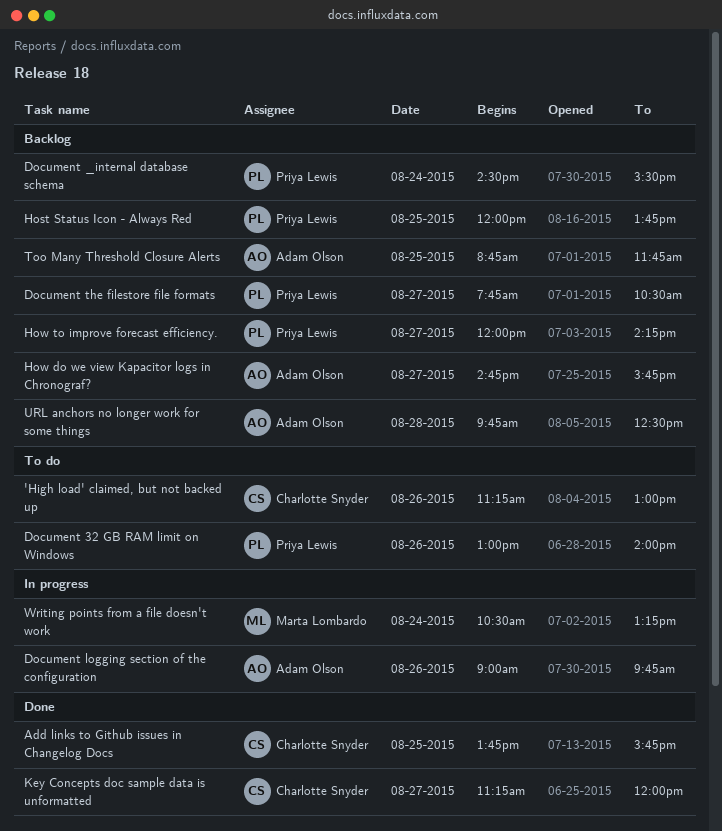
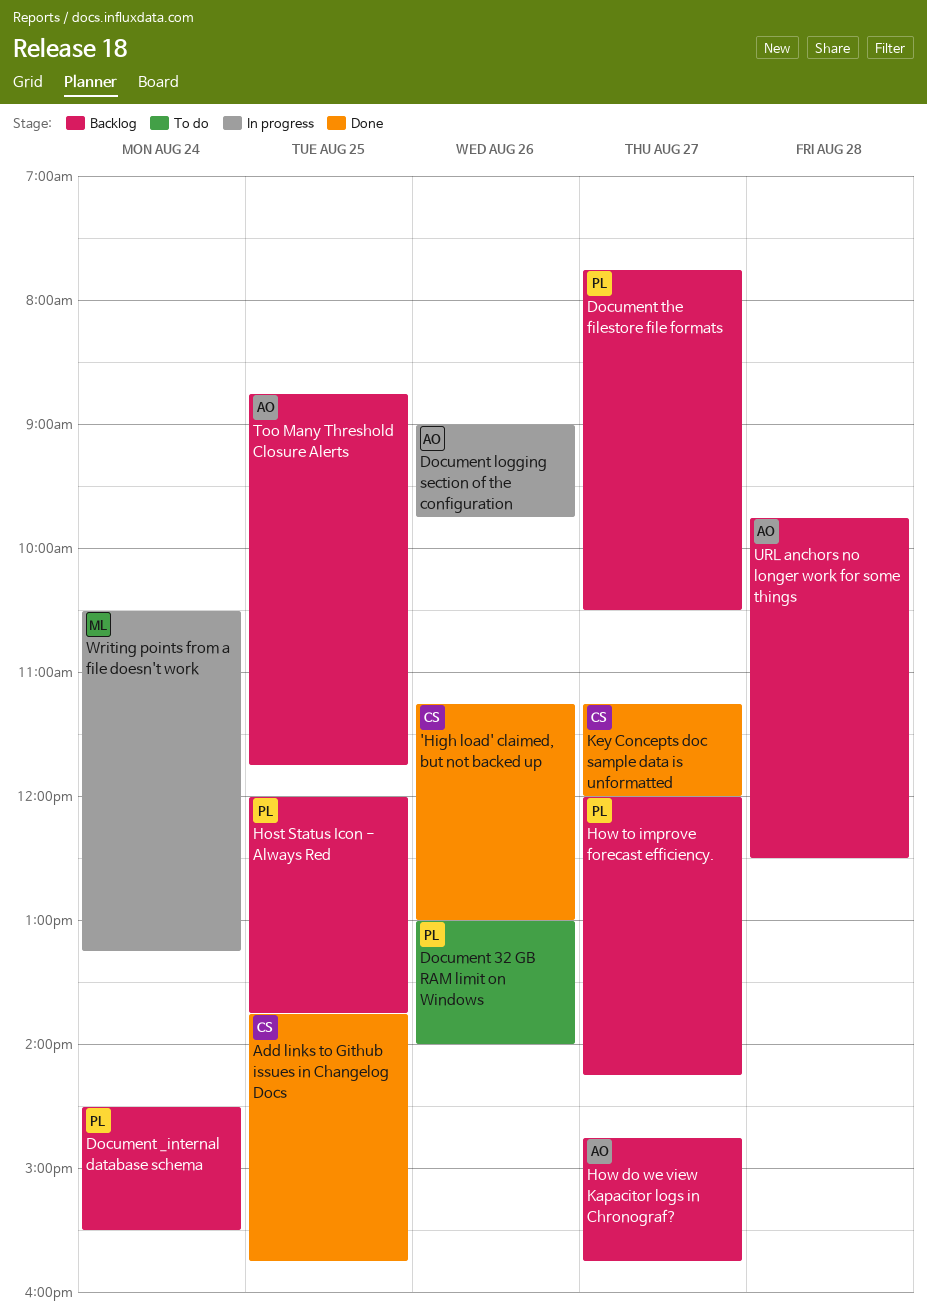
'High load' claimed, but not backed up, status: To do -> Done

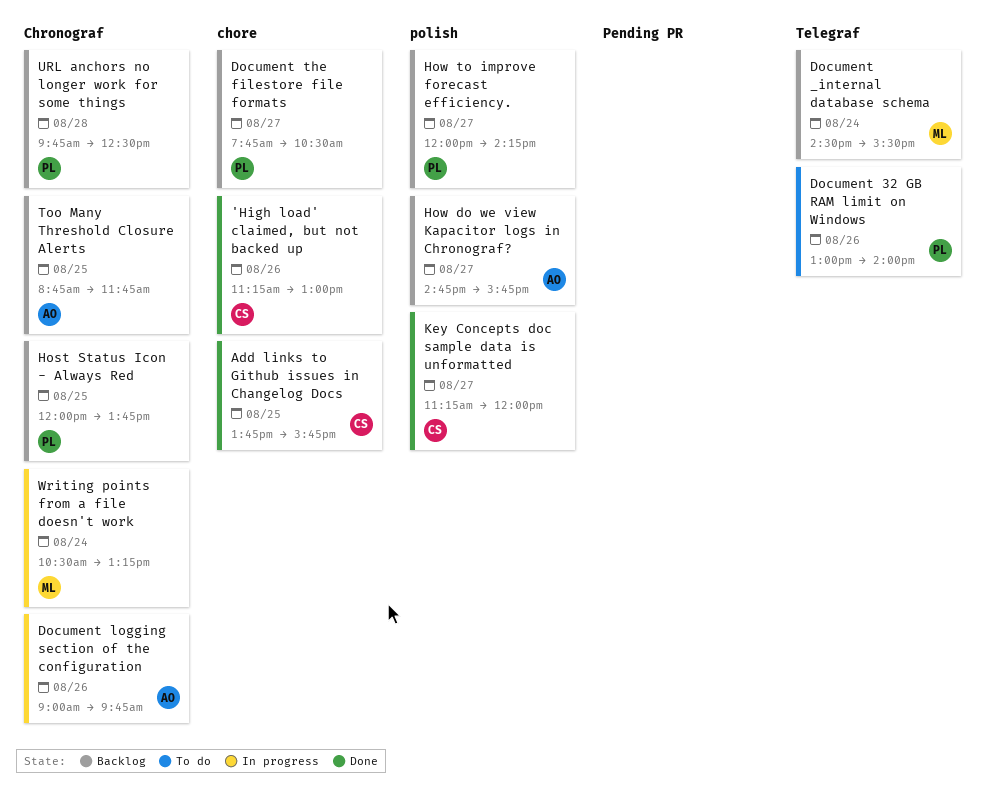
Document _internal database schema, owner: PL -> ML
URL anchors no longer work for some things, owner: AO -> PL

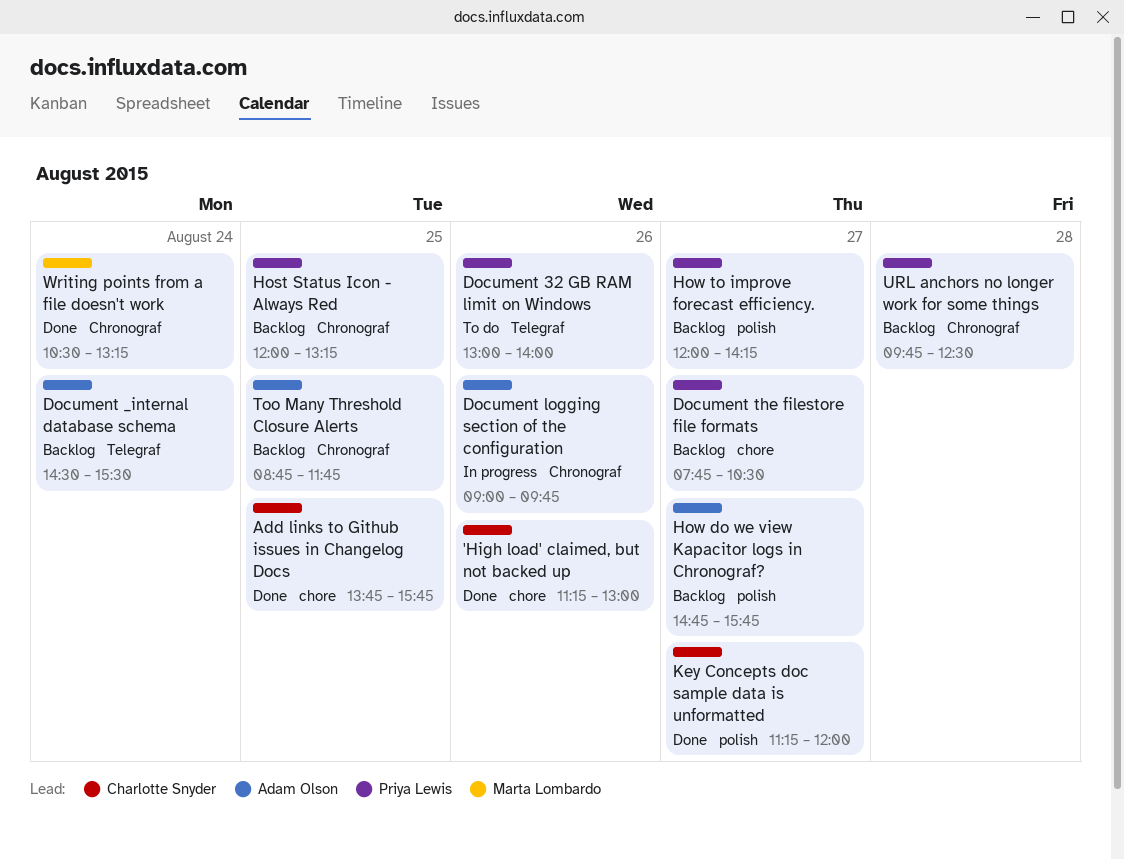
Document _internal database schema, owner: Marta Lombardo -> Adam Olson
Host Status Icon - Always Red, ends: 13:45 -> 13:15
Writing points from a file doesn't work, status: In progress -> Done

